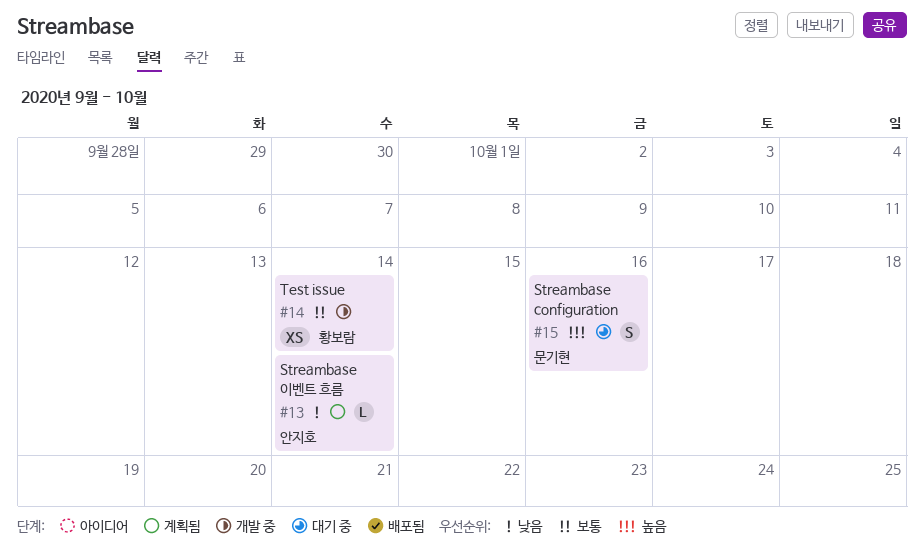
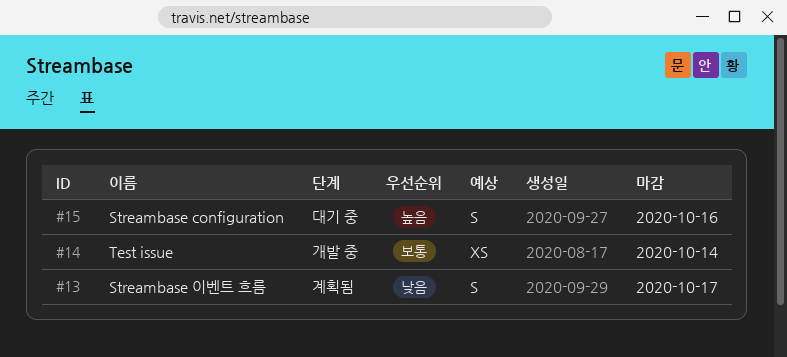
#13, estimate: L -> S
#13, due: Oct 14 -> Oct 17

